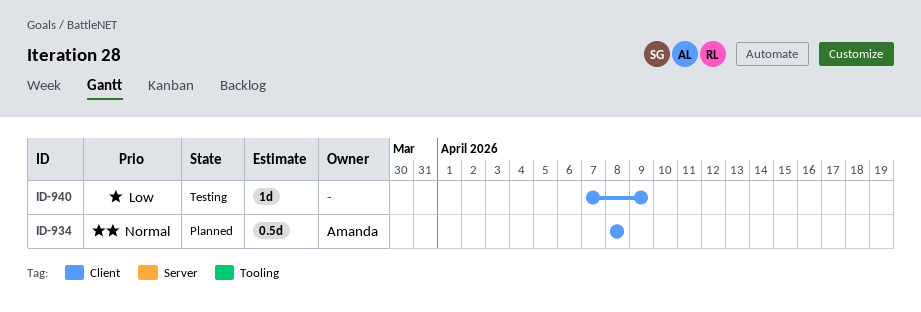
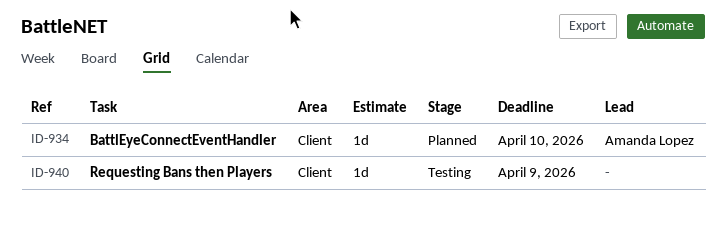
ID-934, estimate: 0.5d -> 1d
ID-934, due: Apr 8 -> Apr 10

